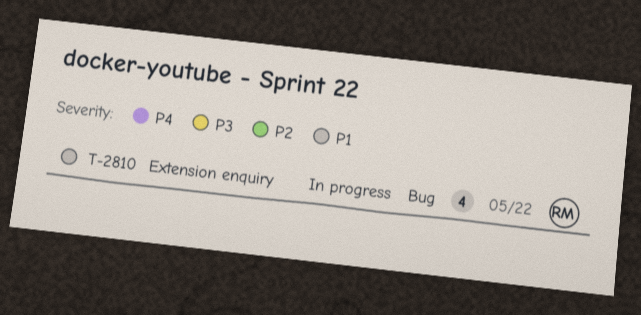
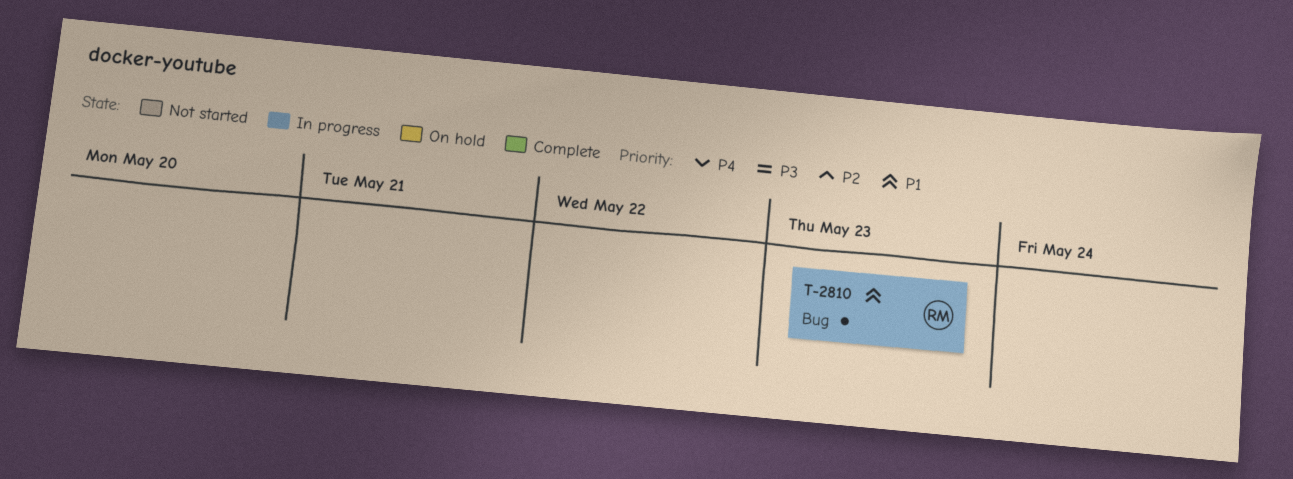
T-2810, estimate: 4 -> 1
T-2810, due: May 22 -> May 23

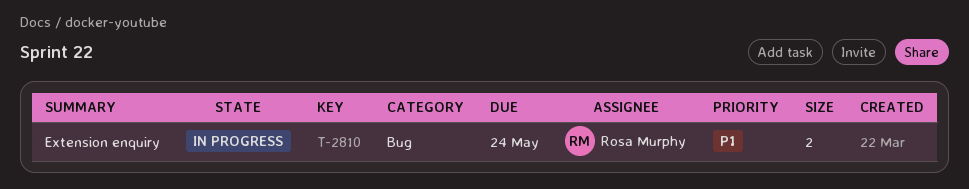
T-2810, estimate: 1 -> 2
T-2810, due: May 23 -> May 24

